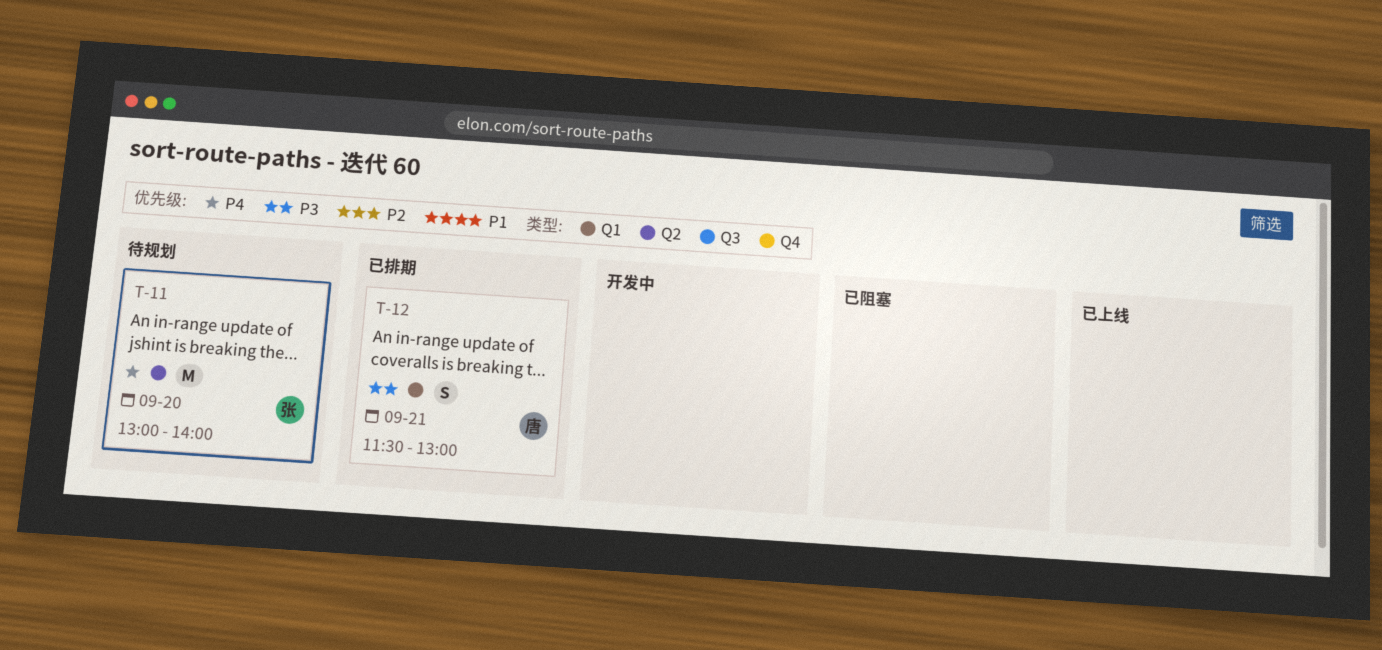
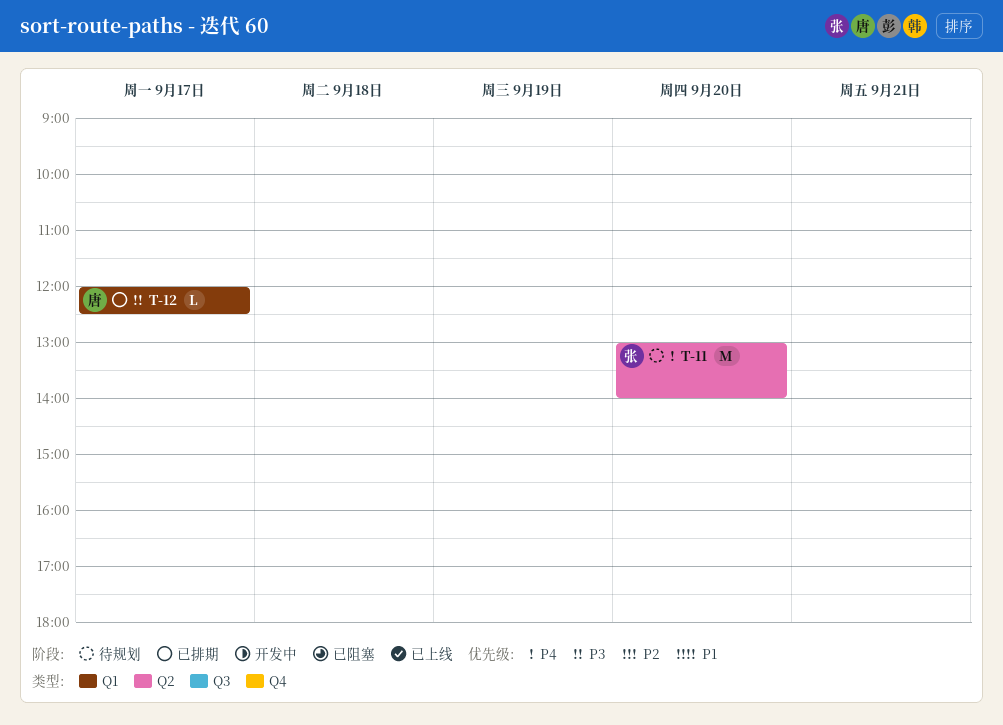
T-12, estimate: S -> L
T-12, day: Sep 21 -> Sep 17
T-12, begins: 11:30 -> 12:00
T-12, ends: 13:00 -> 12:30

